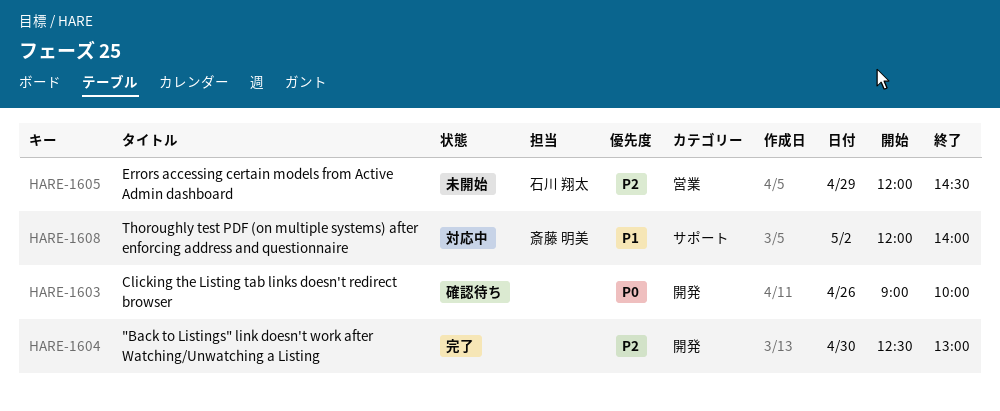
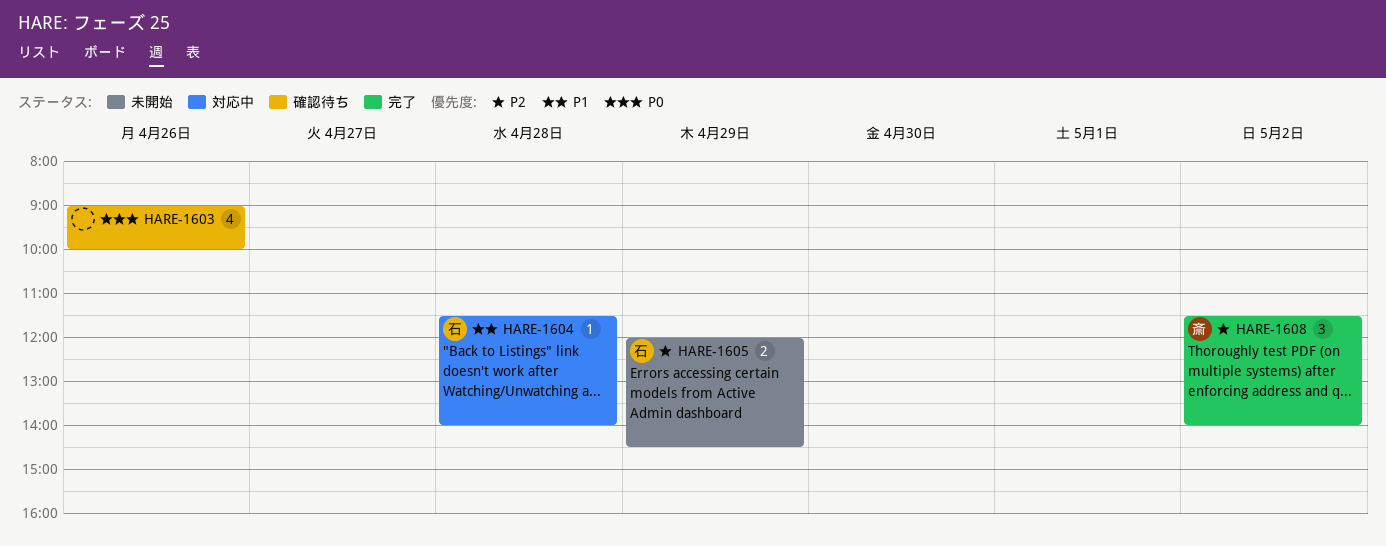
HARE-1604, status: 完了 -> 対応中
HARE-1604, owner: none -> 石川 翔太
HARE-1604, priority: P2 -> P1
HARE-1604, day: Apr 30 -> Apr 28
HARE-1604, begins: 12:30 -> 11:30
HARE-1604, ends: 13:00 -> 14:00
HARE-1608, status: 対応中 -> 完了
HARE-1608, priority: P1 -> P2
HARE-1608, begins: 12:00 -> 11:30

